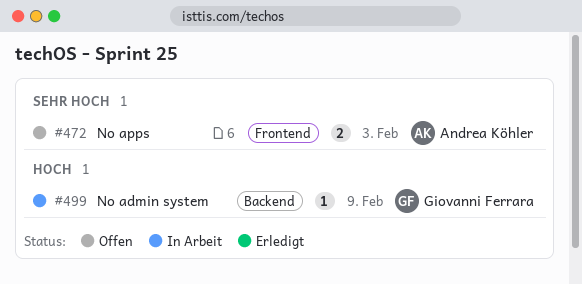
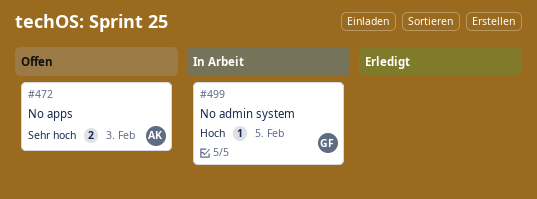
#499, due: Feb 9 -> Feb 5

